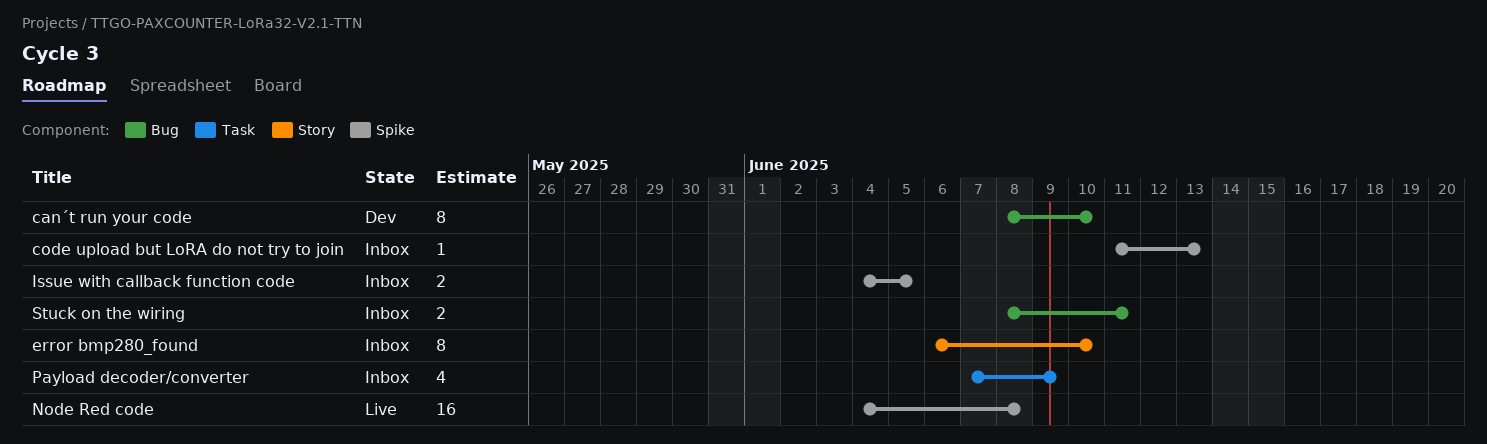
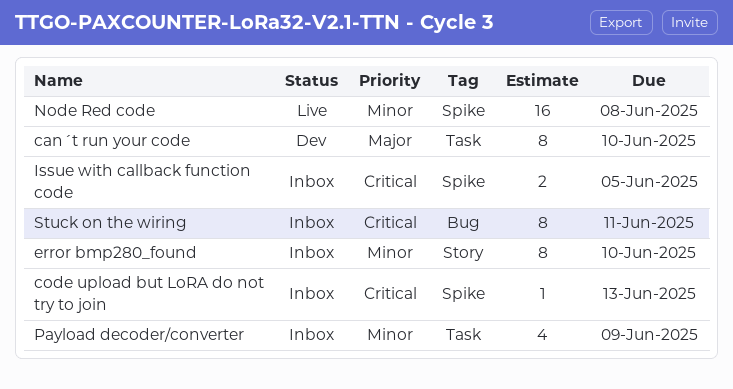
can´t run your code, label: Bug -> Task
Stuck on the wiring, estimate: 2 -> 8

